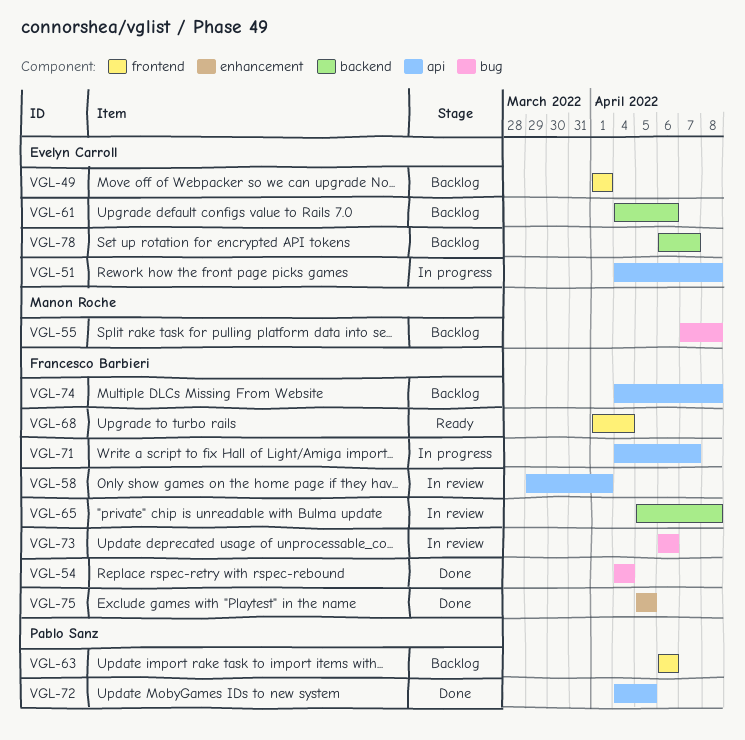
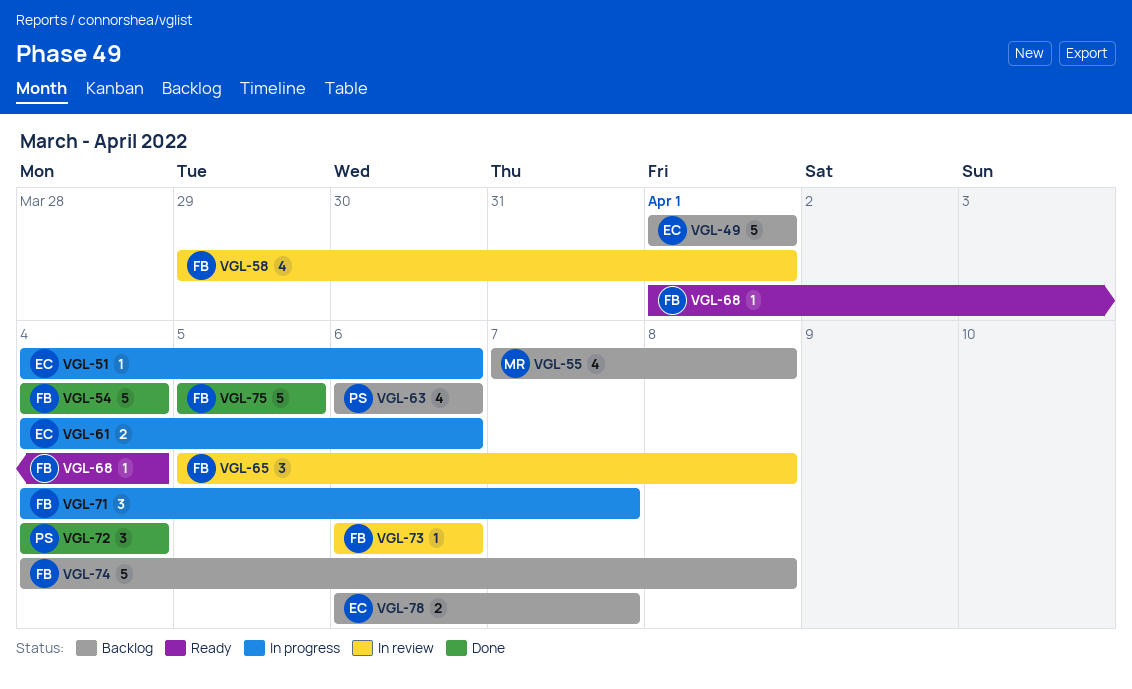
VGL-51, due: Apr 8 -> Apr 6
VGL-61, status: Backlog -> In progress
VGL-72, due: Apr 5 -> Apr 4

